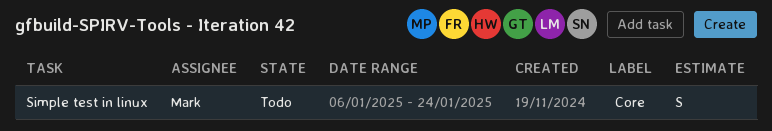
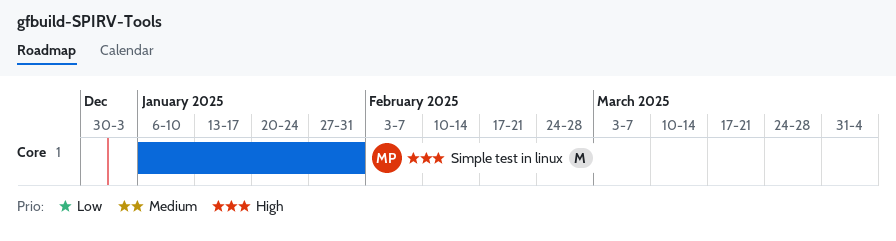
Simple test in linux, estimate: S -> M
Simple test in linux, due: Jan 24 -> Jan 31

